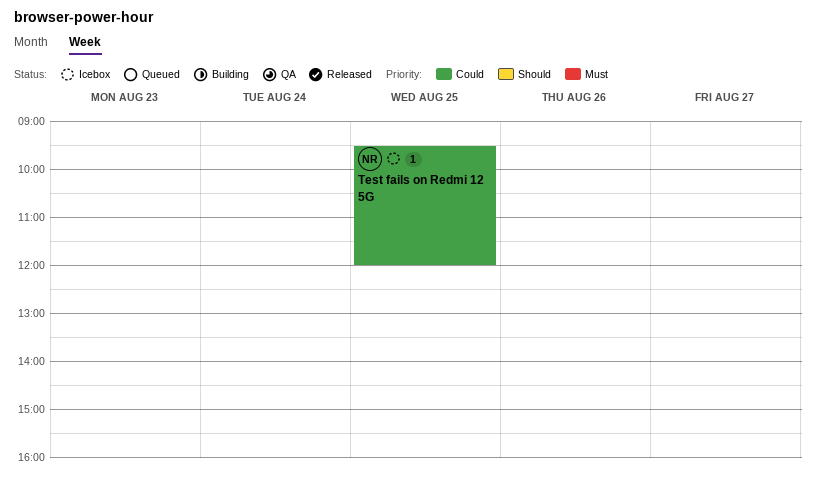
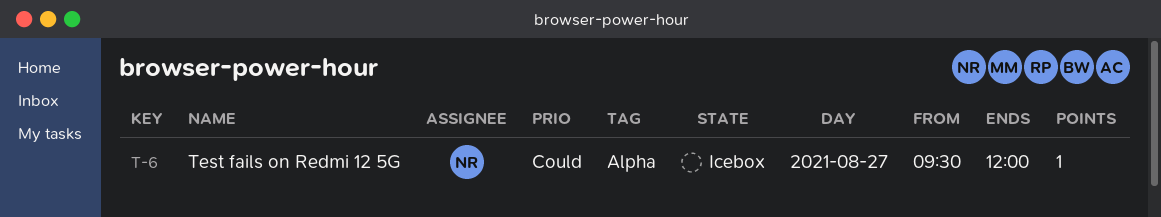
Test fails on Redmi 12 5G, day: Aug 25 -> Aug 27

